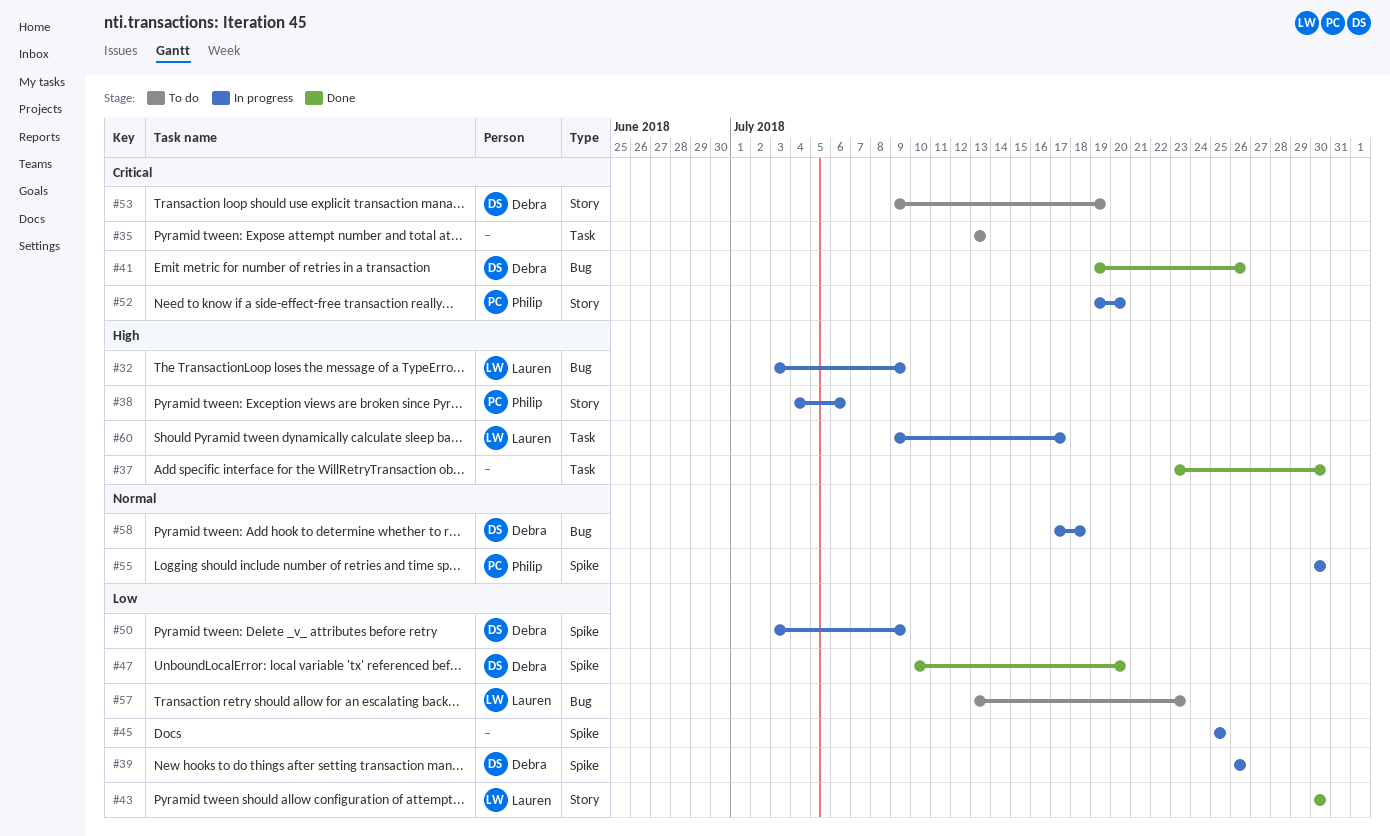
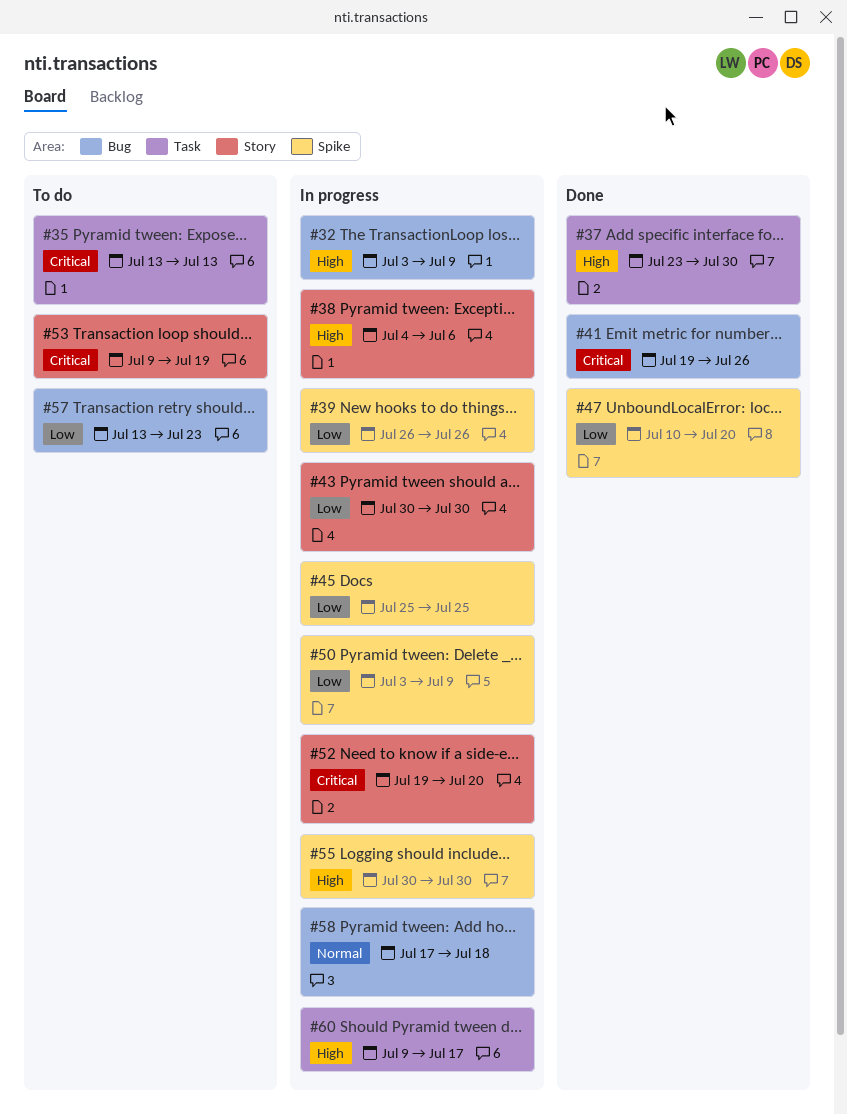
#43, status: Done -> In progress
#55, priority: Normal -> High

